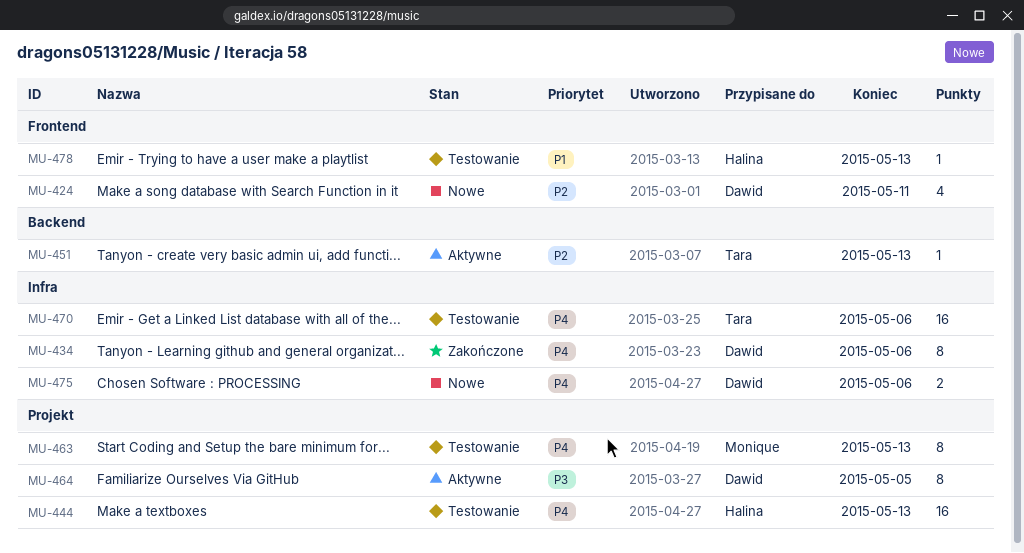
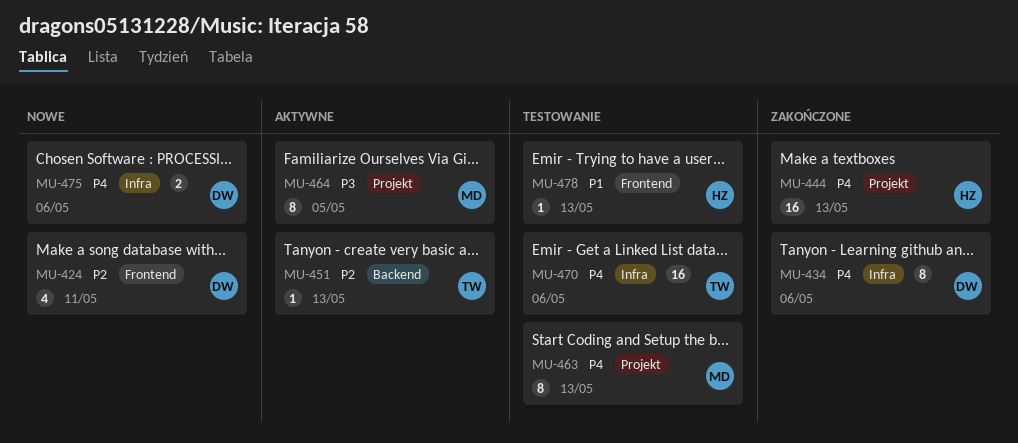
MU-444, status: Testowanie -> Zakończone
MU-464, owner: Dawid -> Monique

